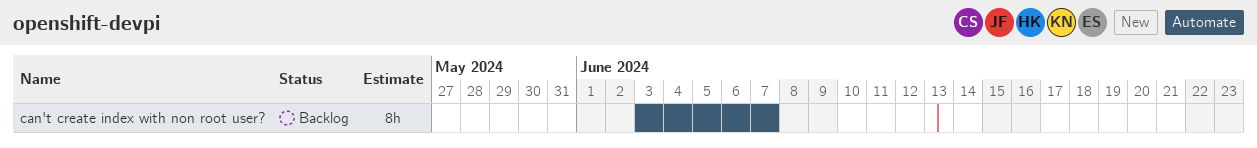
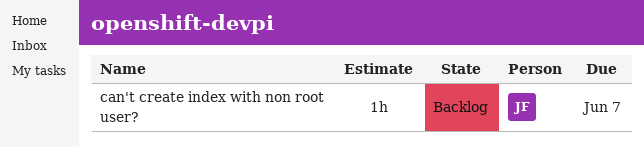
can't create index with non root user?, estimate: 8h -> 1h

